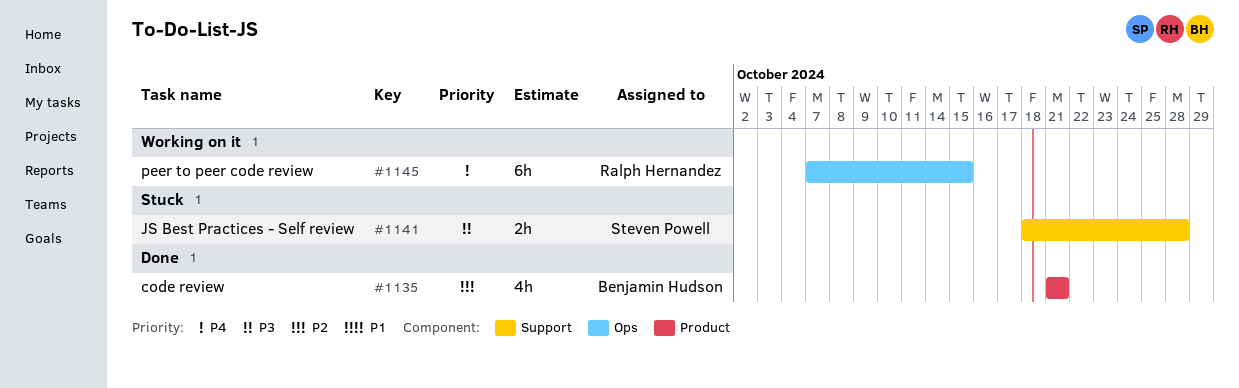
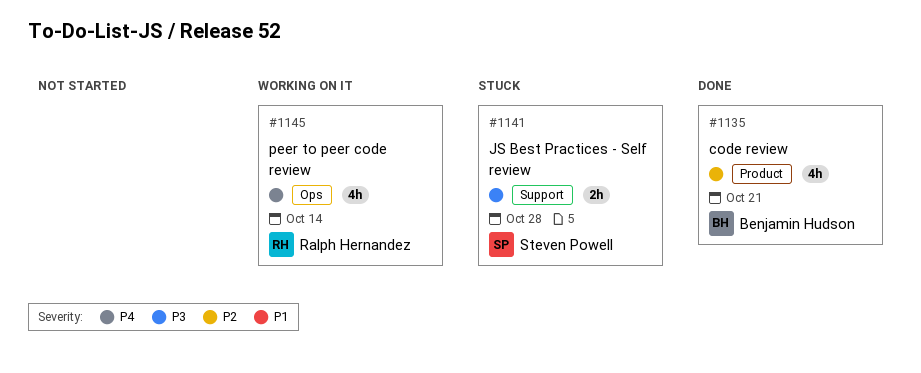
#1145, estimate: 6h -> 4h
#1145, due: Oct 15 -> Oct 14

